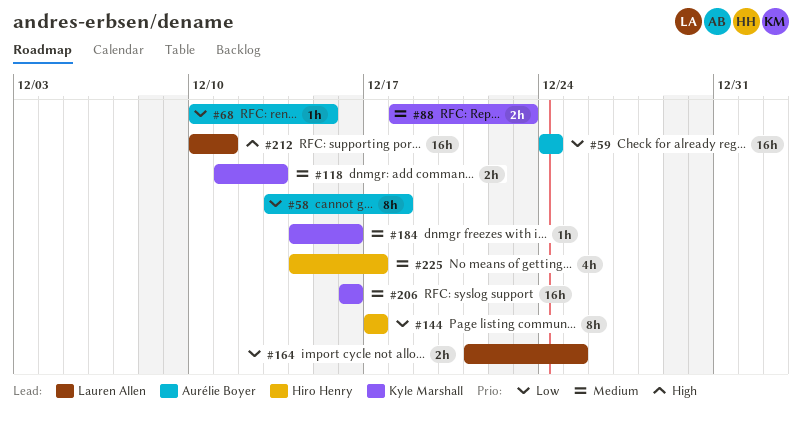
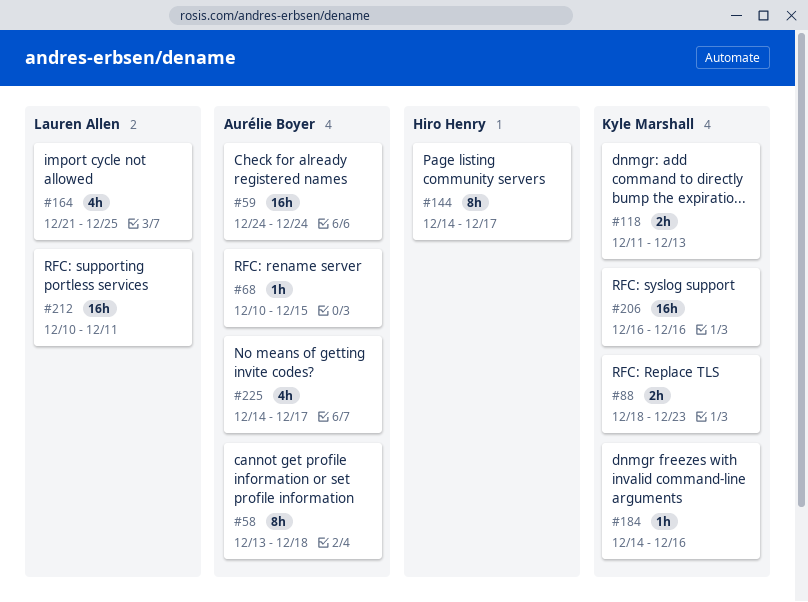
#144, start: Dec 17 -> Dec 14
#164, estimate: 2h -> 4h
#225, owner: Hiro Henry -> Aurélie Boyer

